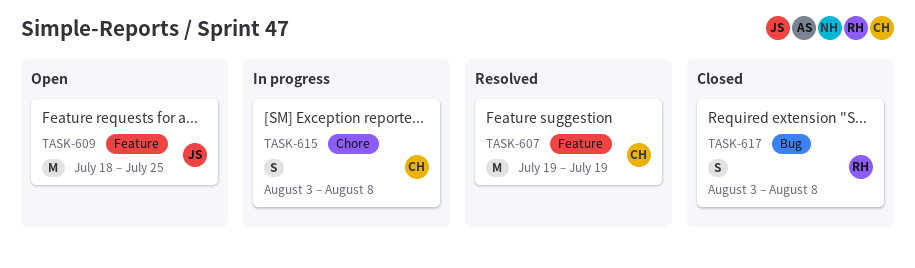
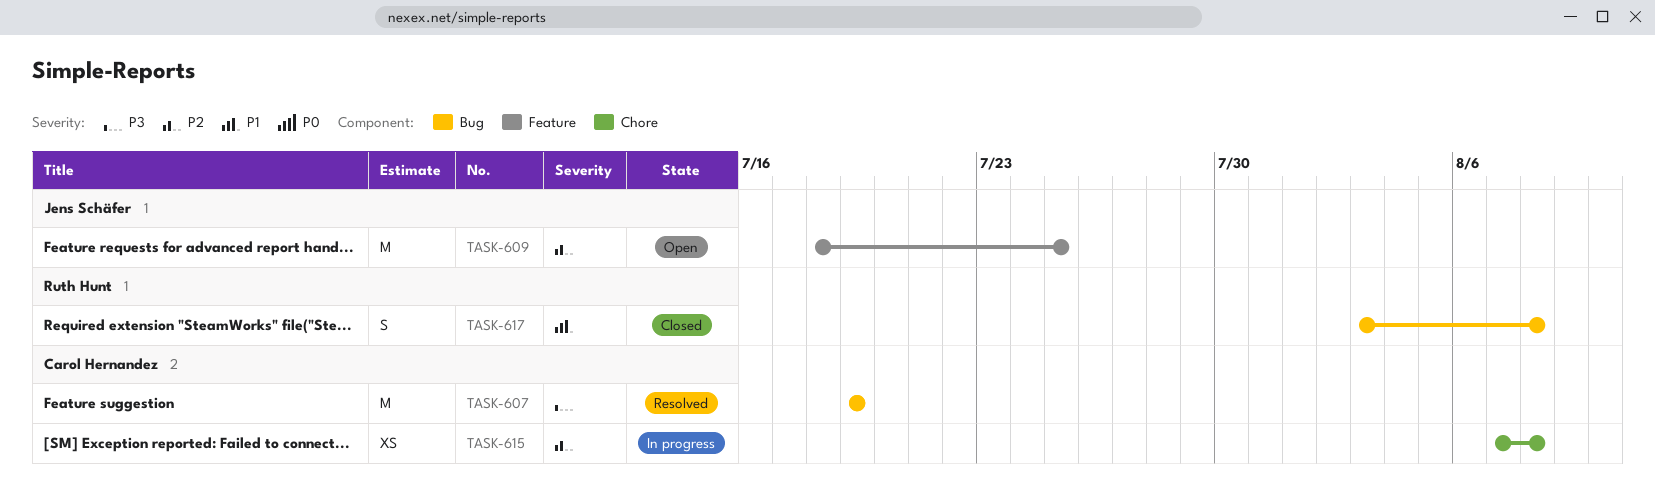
TASK-607, label: Feature -> Bug
TASK-615, estimate: S -> XS
TASK-615, start: Aug 3 -> Aug 7

